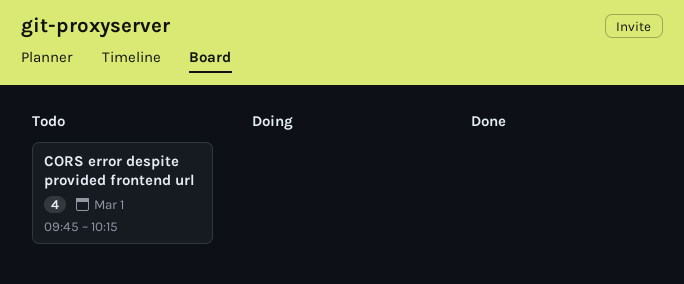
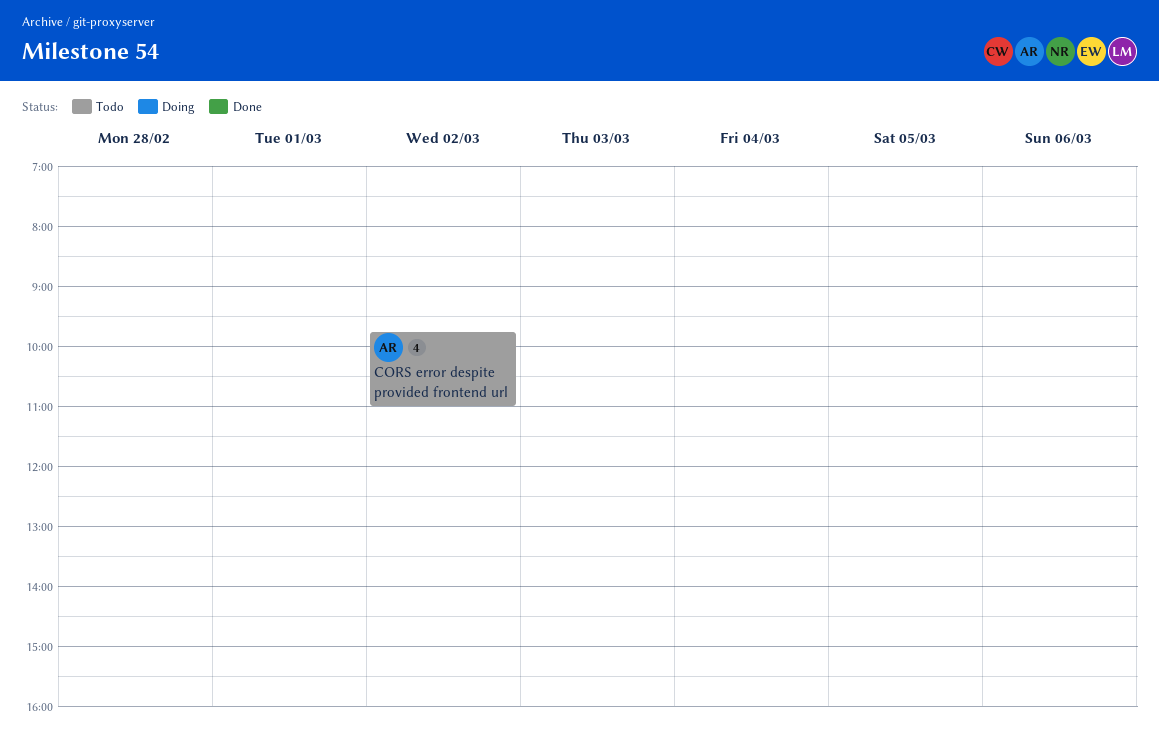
CORS error despite provided frontend url, day: Mar 1 -> Mar 2
CORS error despite provided frontend url, ends: 10:15 -> 11:00

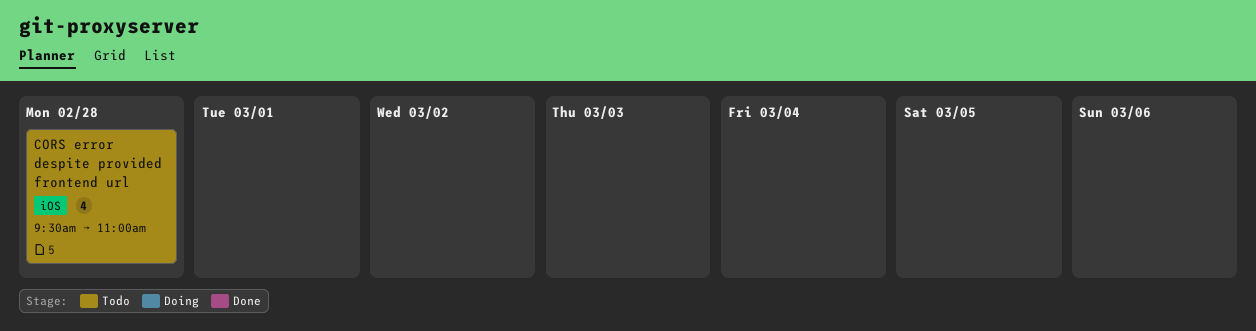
CORS error despite provided frontend url, day: Mar 2 -> Feb 28
CORS error despite provided frontend url, begins: 09:45 -> 09:30

